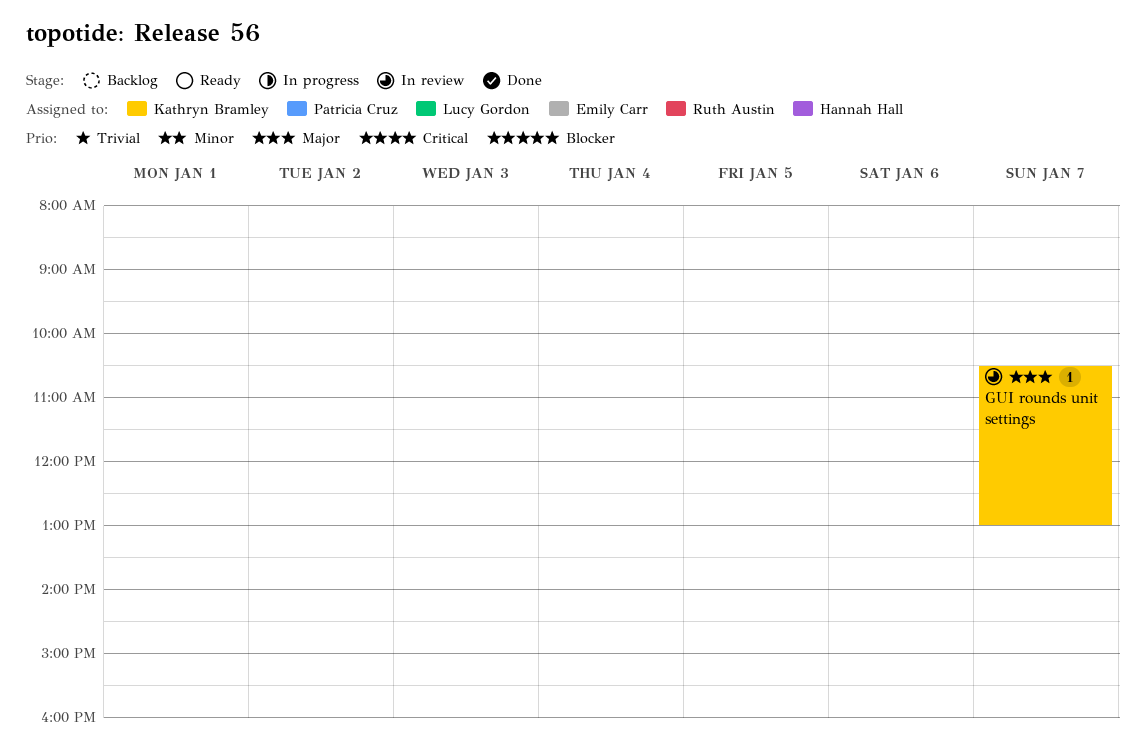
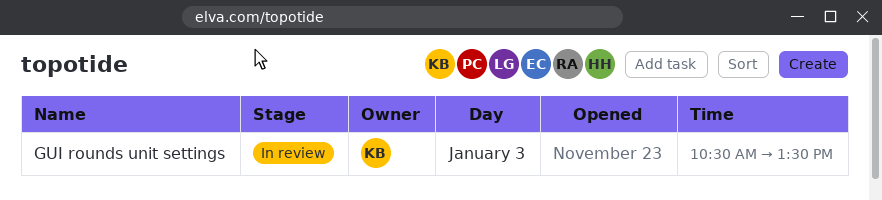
GUI rounds unit settings, day: Jan 7 -> Jan 3
GUI rounds unit settings, ends: 13:00 -> 13:30

